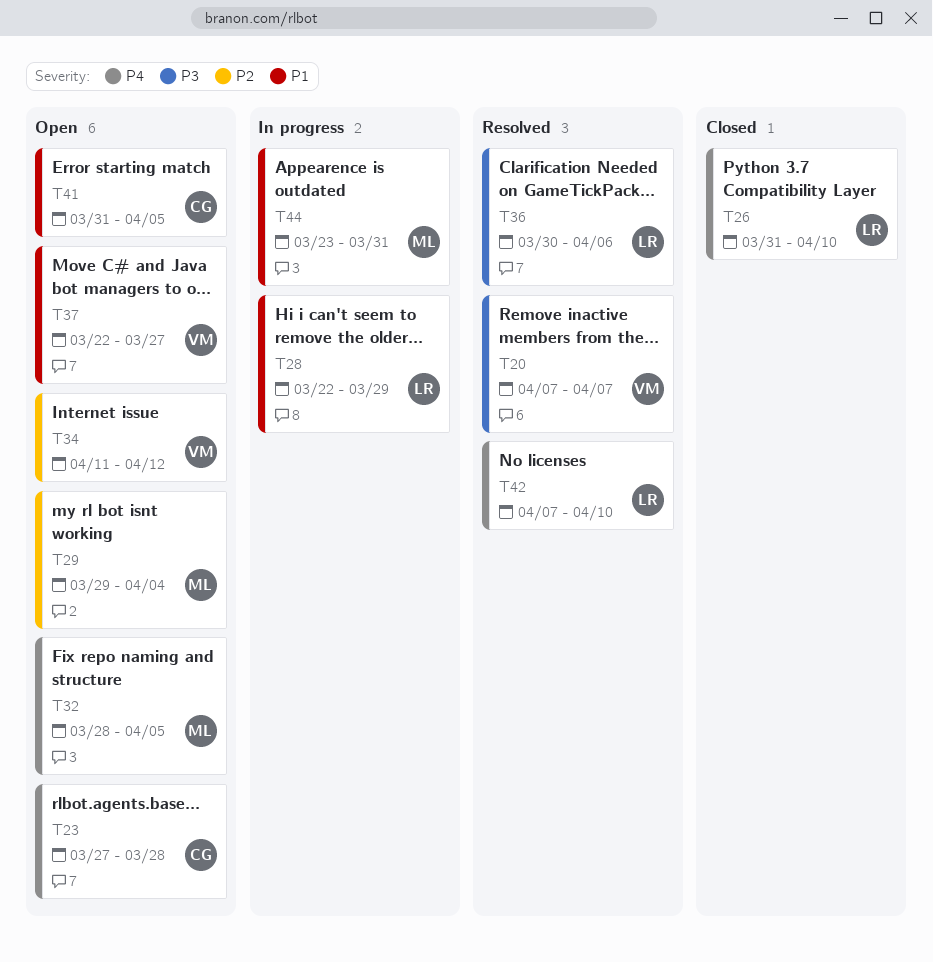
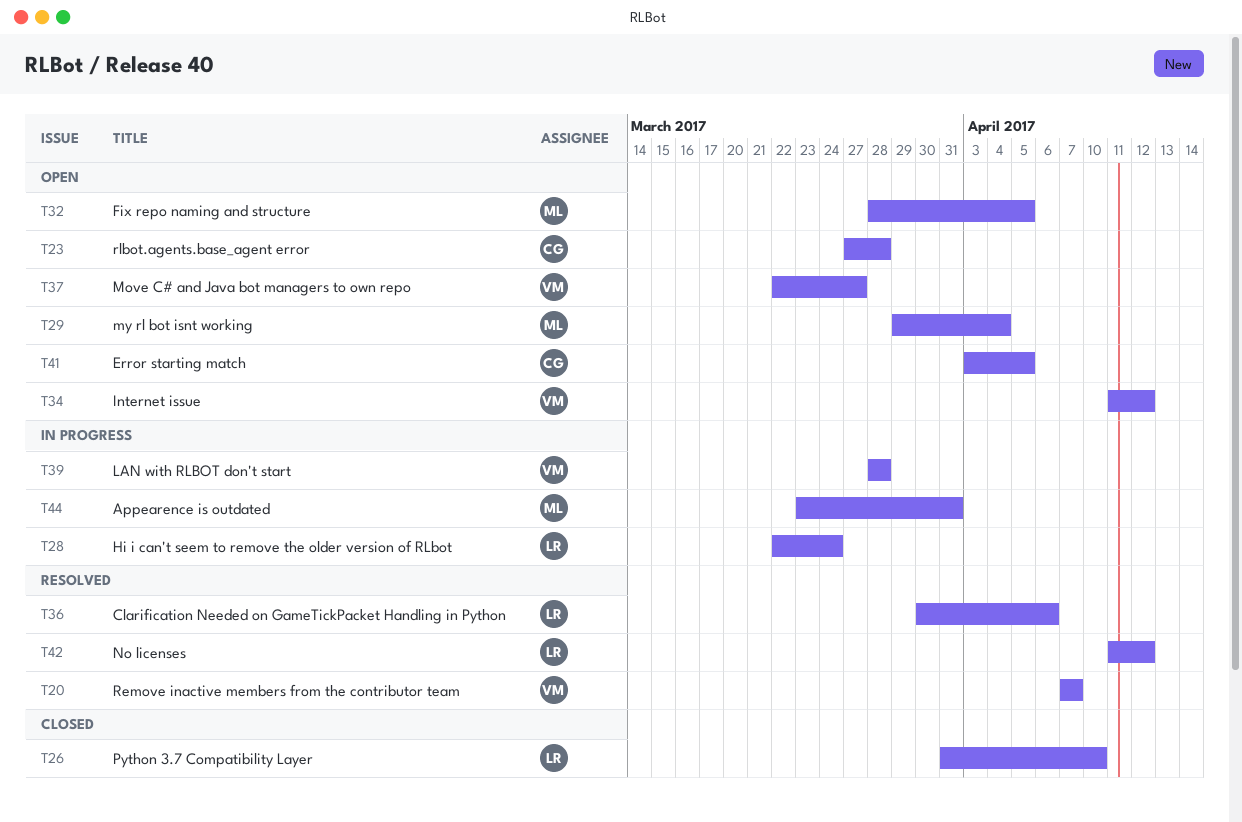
T28, due: Mar 29 -> Mar 24
T39: none -> present
T41, start: Mar 31 -> Apr 3
T42, start: Apr 7 -> Apr 11
T42, due: Apr 10 -> Apr 12

